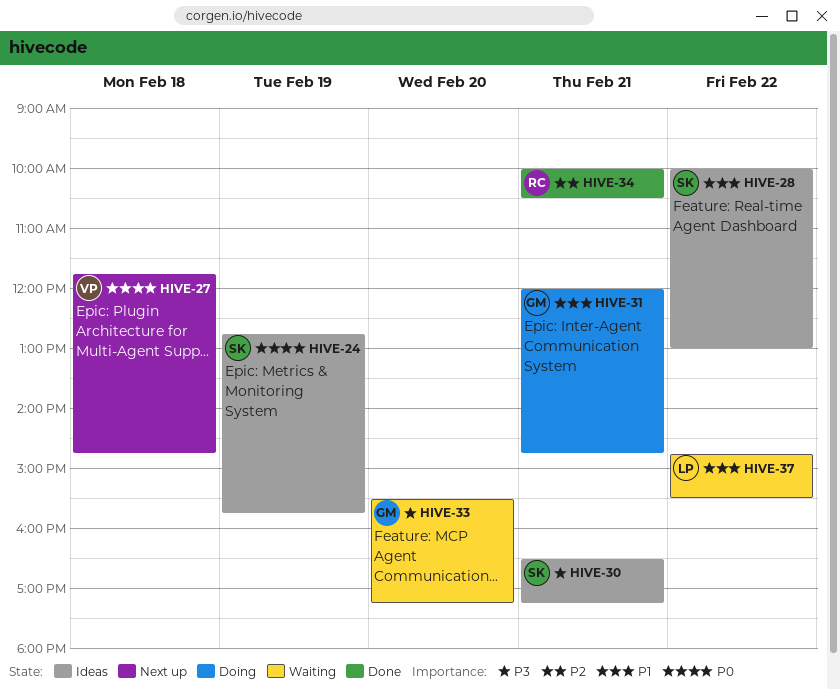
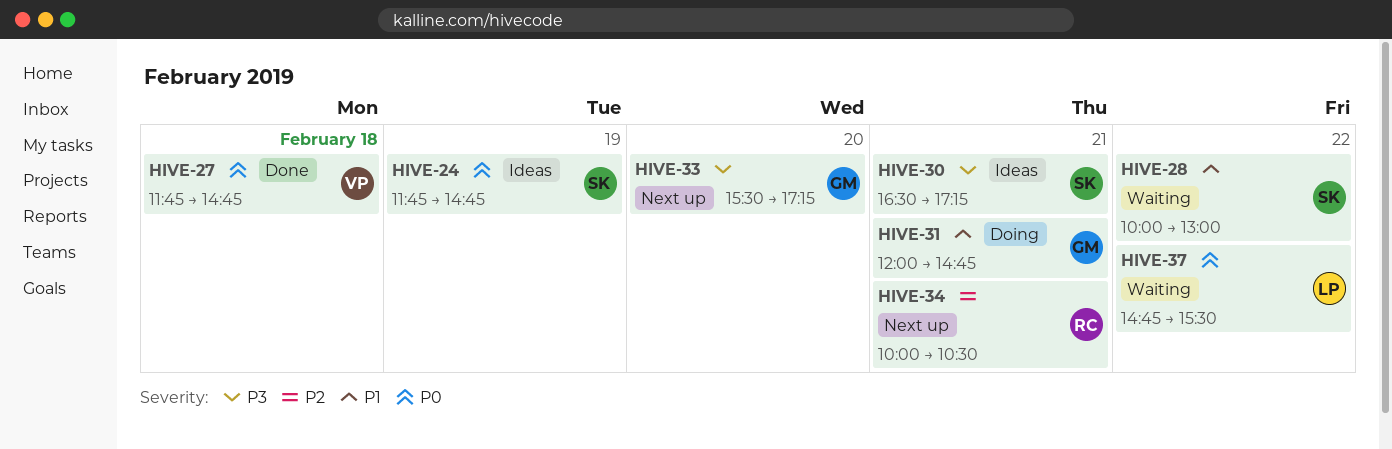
HIVE-24, begins: 12:45 -> 11:45
HIVE-24, ends: 15:45 -> 14:45
HIVE-27, status: Next up -> Done
HIVE-28, status: Ideas -> Waiting
HIVE-33, status: Waiting -> Next up
HIVE-34, status: Done -> Next up
HIVE-37, priority: P1 -> P0

